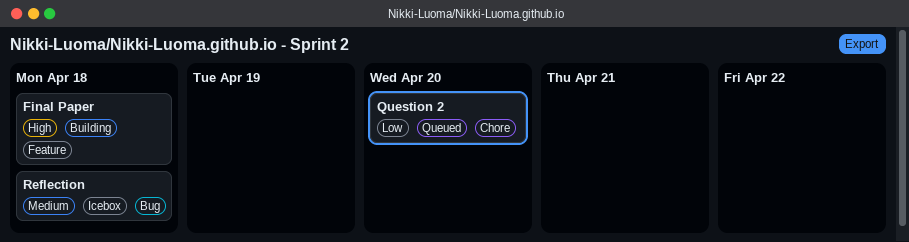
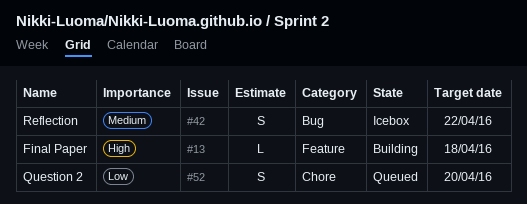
Reflection, due: Apr 18 -> Apr 22

